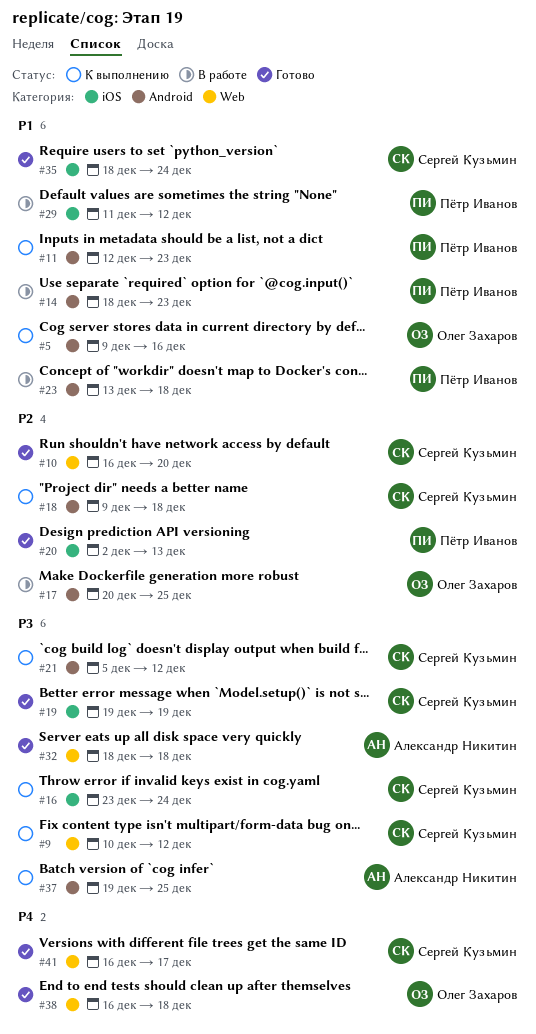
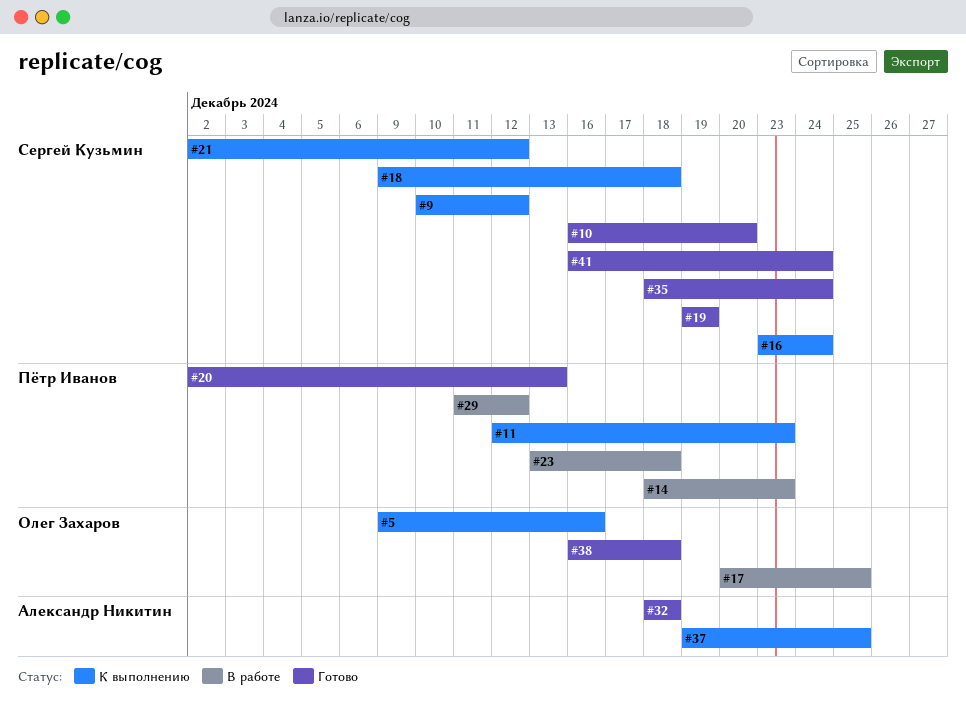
#21, start: Dec 5 -> Dec 2
#41, due: Dec 17 -> Dec 24

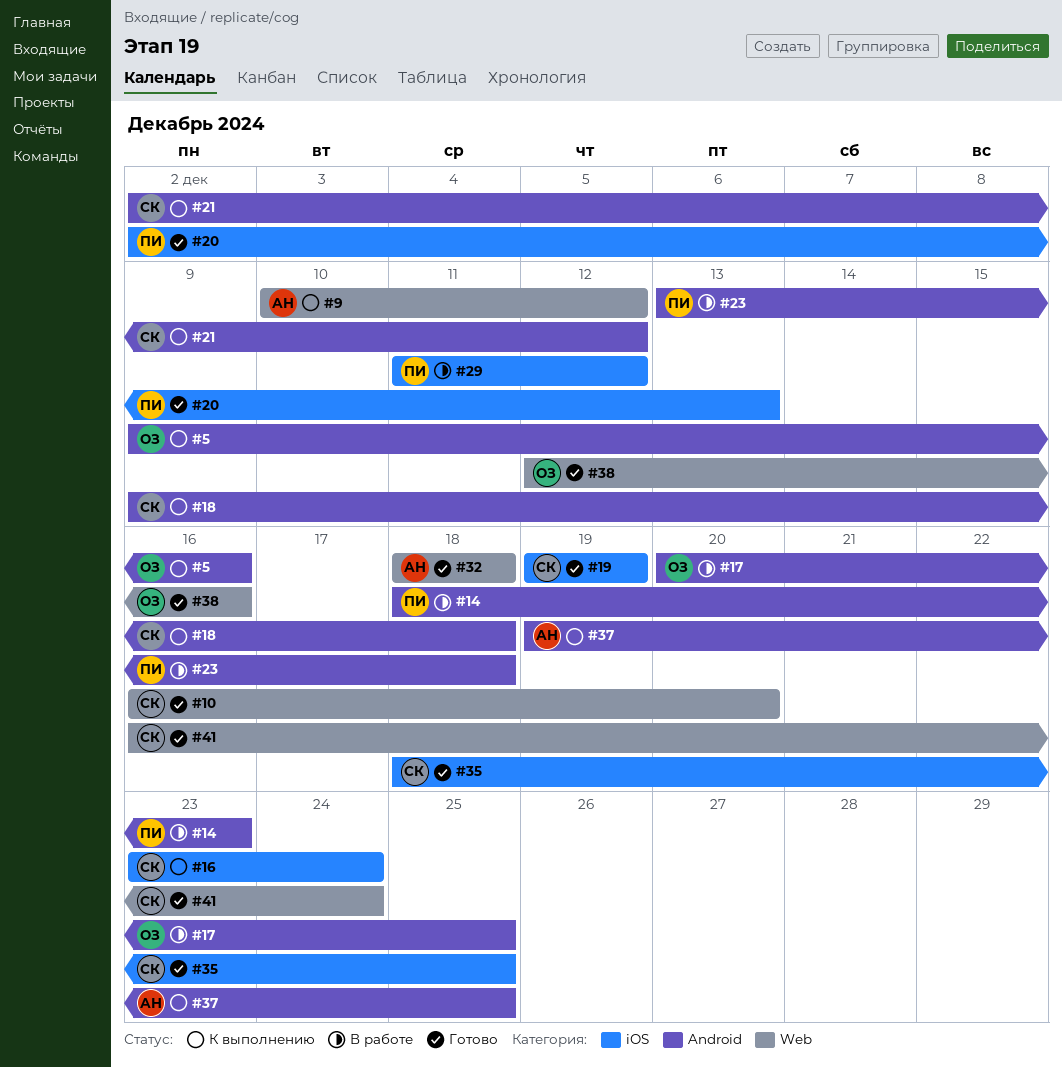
#9, owner: Сергей Кузьмин -> Александр Никитин
#11: present -> none
#35, due: Dec 24 -> Dec 25
#38, start: Dec 16 -> Dec 12
#38, due: Dec 18 -> Dec 16

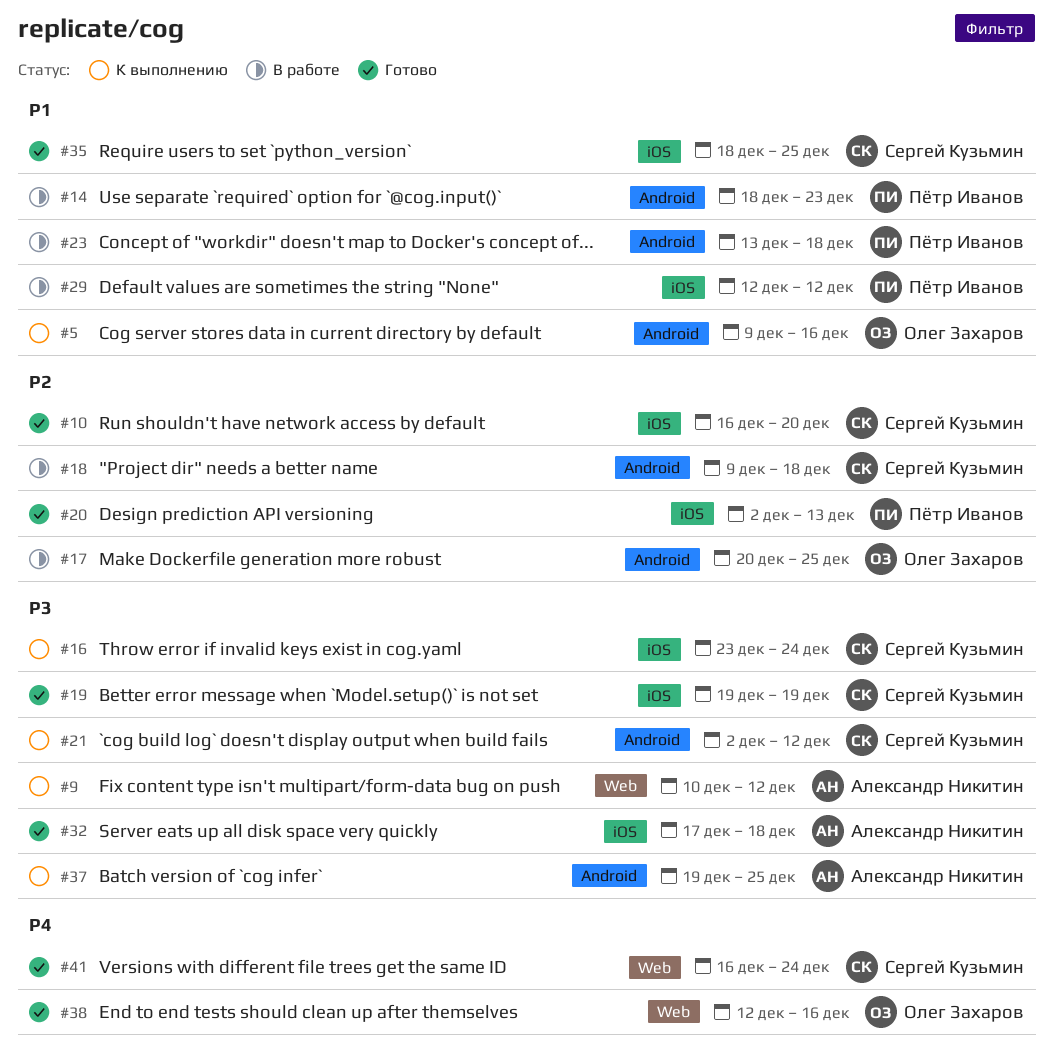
#10, label: Web -> iOS
#18, status: К выполнению -> В работе
#29, start: Dec 11 -> Dec 12
#32, label: Web -> iOS
#32, start: Dec 18 -> Dec 17

